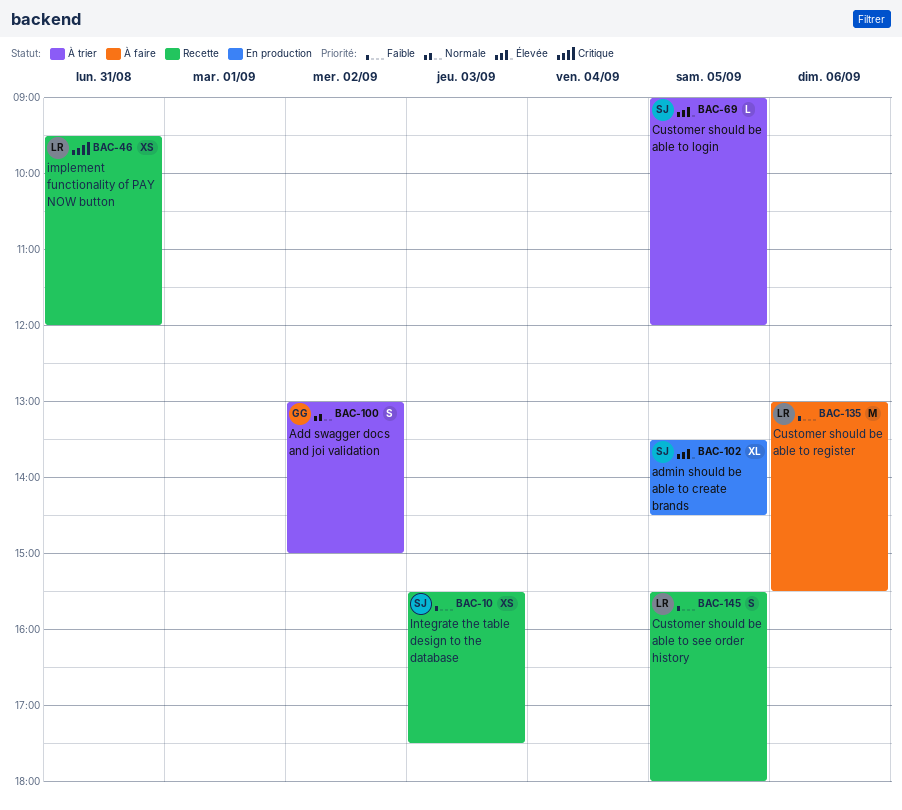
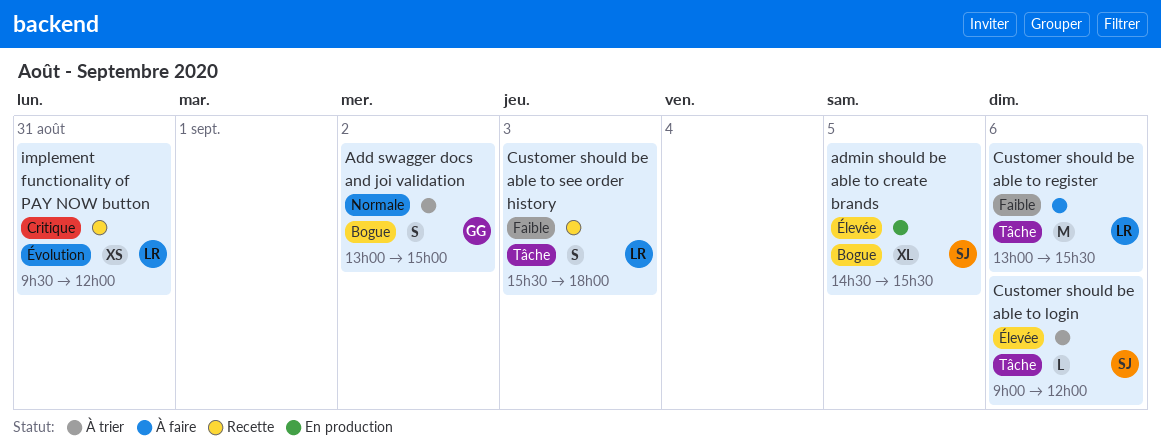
admin should be able to create brands, begins: 13:30 -> 14:30
admin should be able to create brands, ends: 14:30 -> 15:30
Customer should be able to login, day: Sep 5 -> Sep 6
Customer should be able to see order history, day: Sep 5 -> Sep 3
Integrate the table design to the database: present -> none

